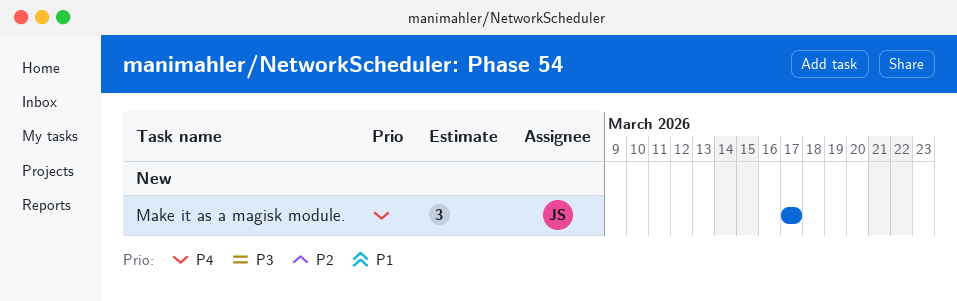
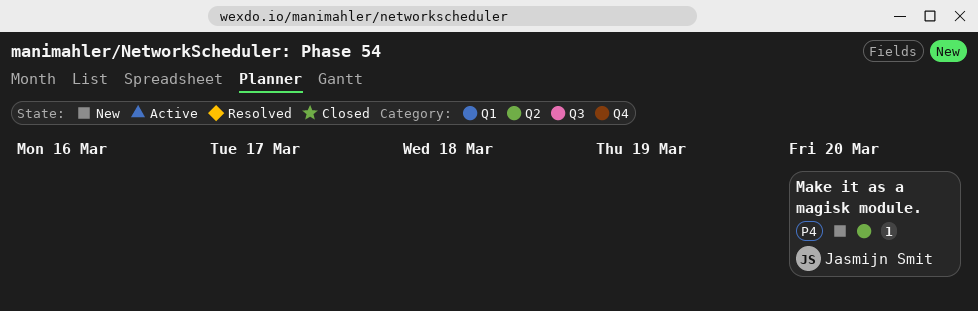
Make it as a magisk module., estimate: 3 -> 1
Make it as a magisk module., due: Mar 17 -> Mar 20

